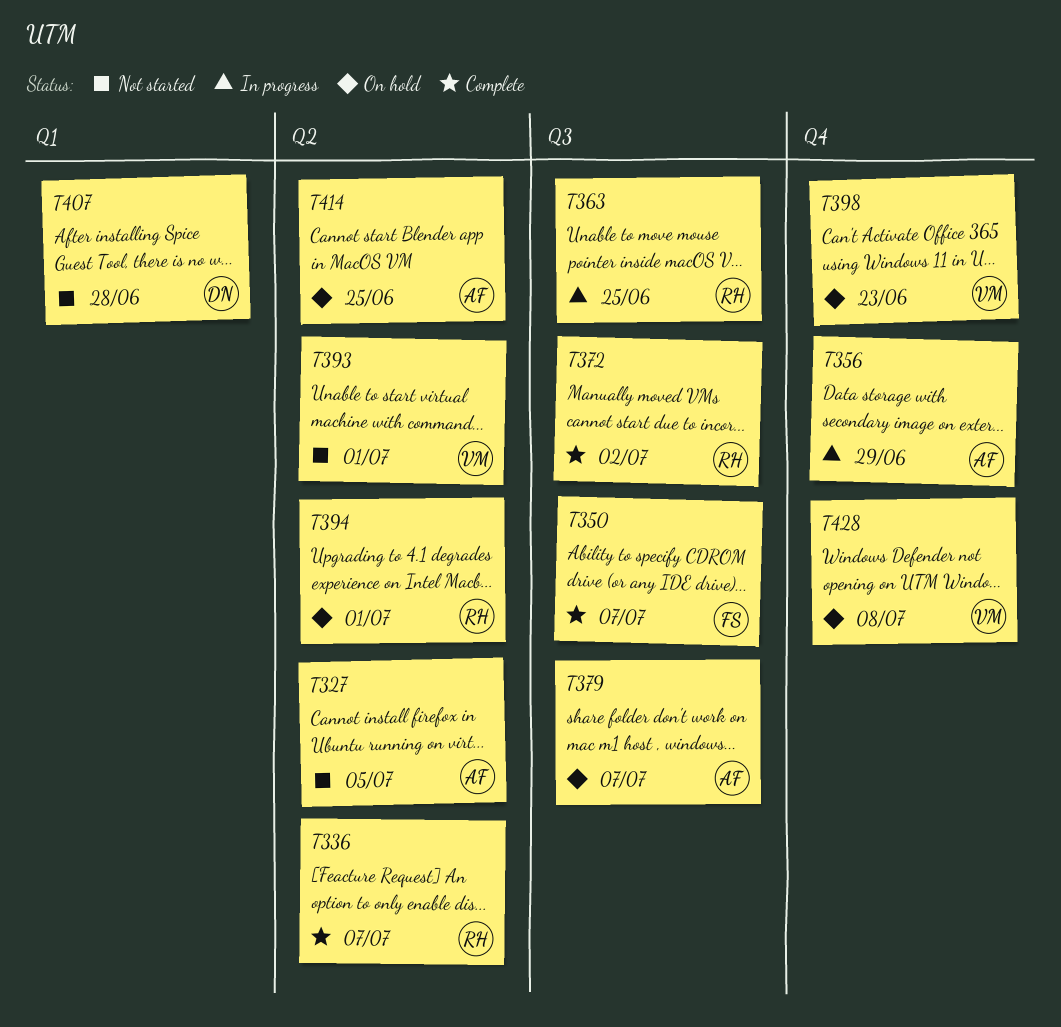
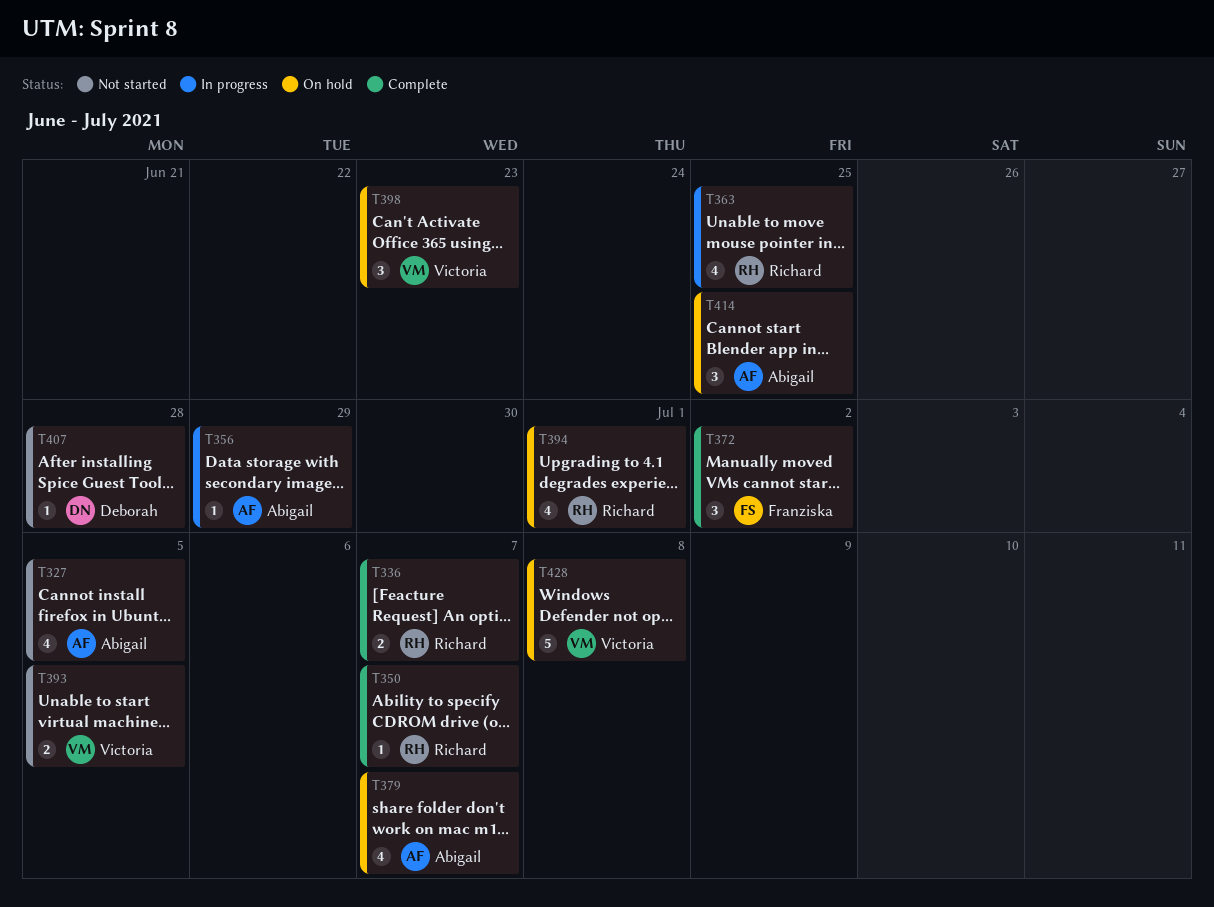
T350, owner: Franziska -> Richard
T372, owner: Richard -> Franziska
T393, due: Jul 1 -> Jul 5

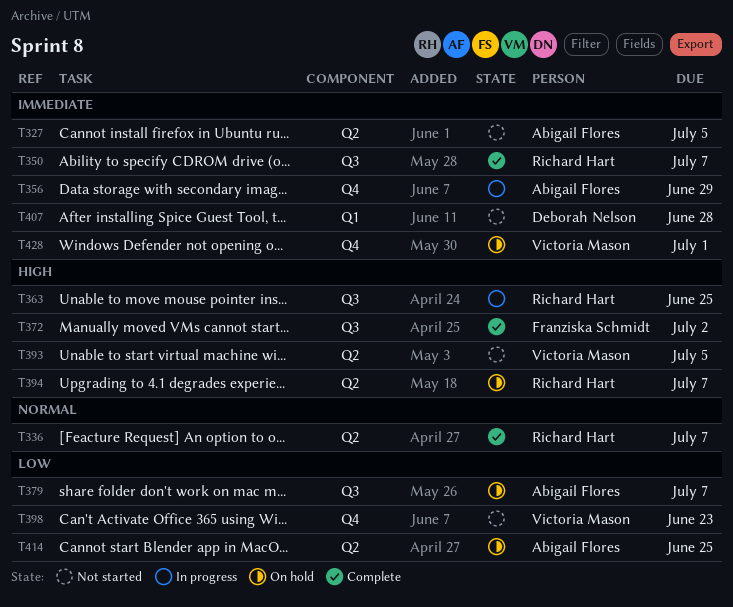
T394, due: Jul 1 -> Jul 7
T398, status: On hold -> Not started
T428, due: Jul 8 -> Jul 1

